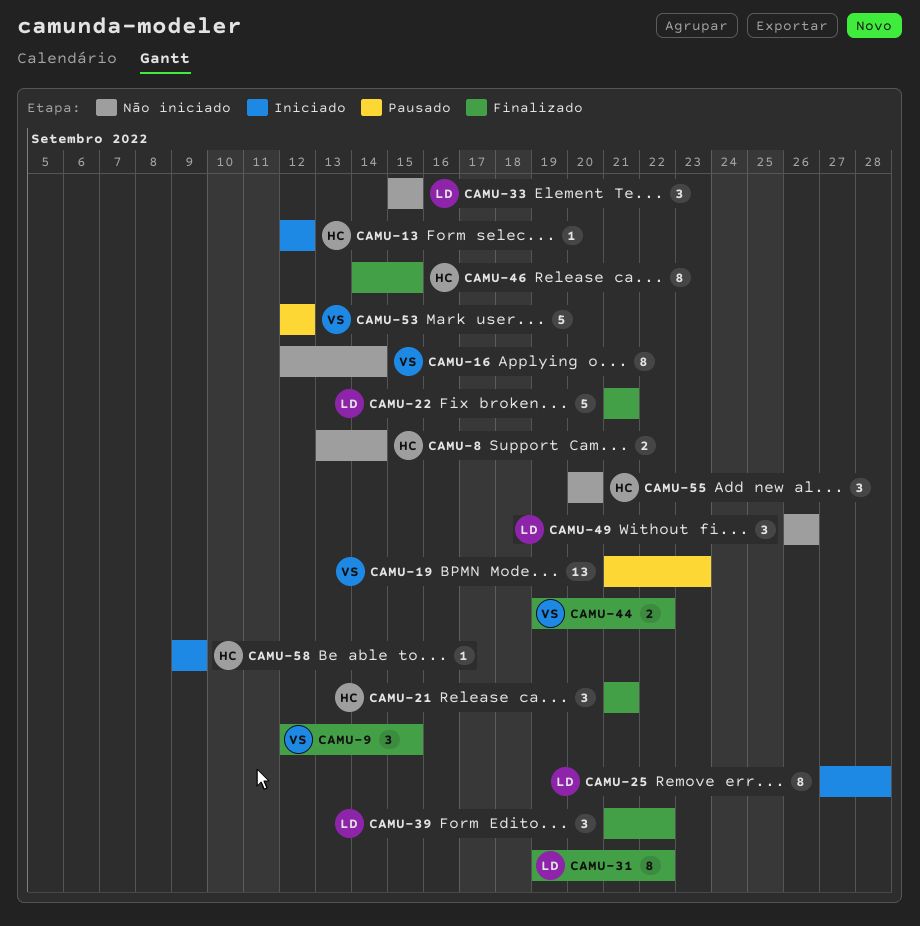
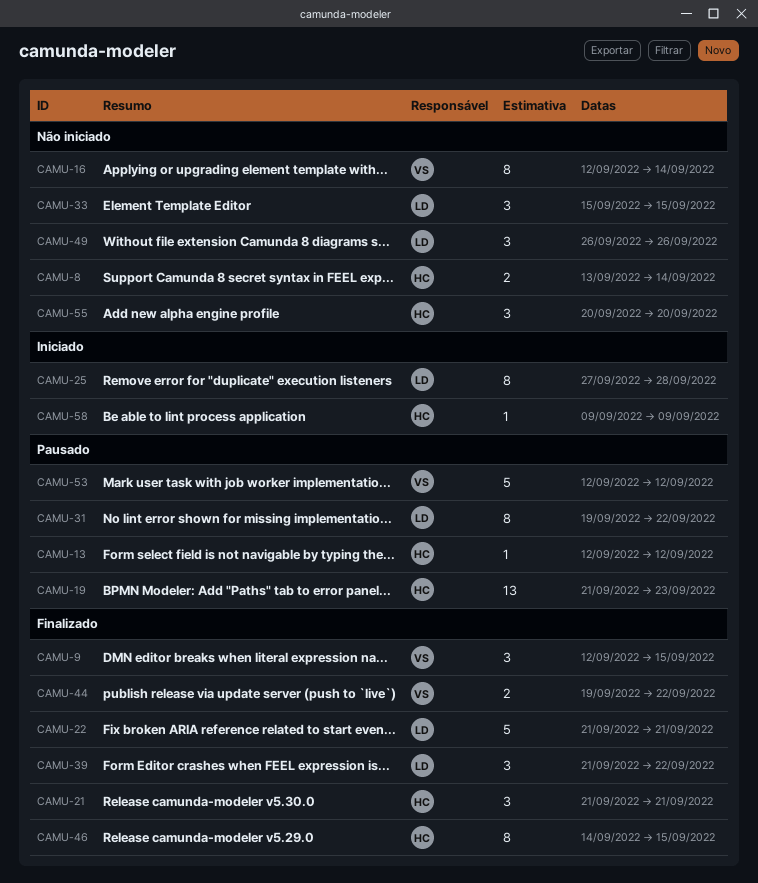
CAMU-13, status: Iniciado -> Pausado
CAMU-19, owner: VS -> HC
CAMU-31, status: Finalizado -> Pausado

